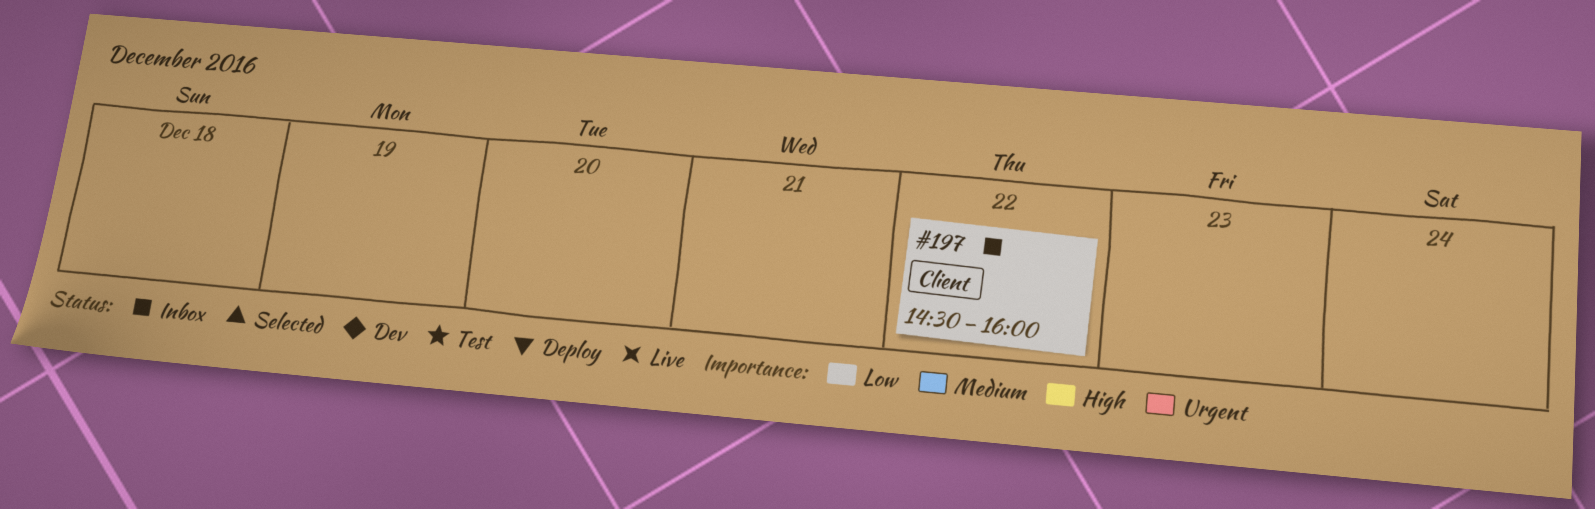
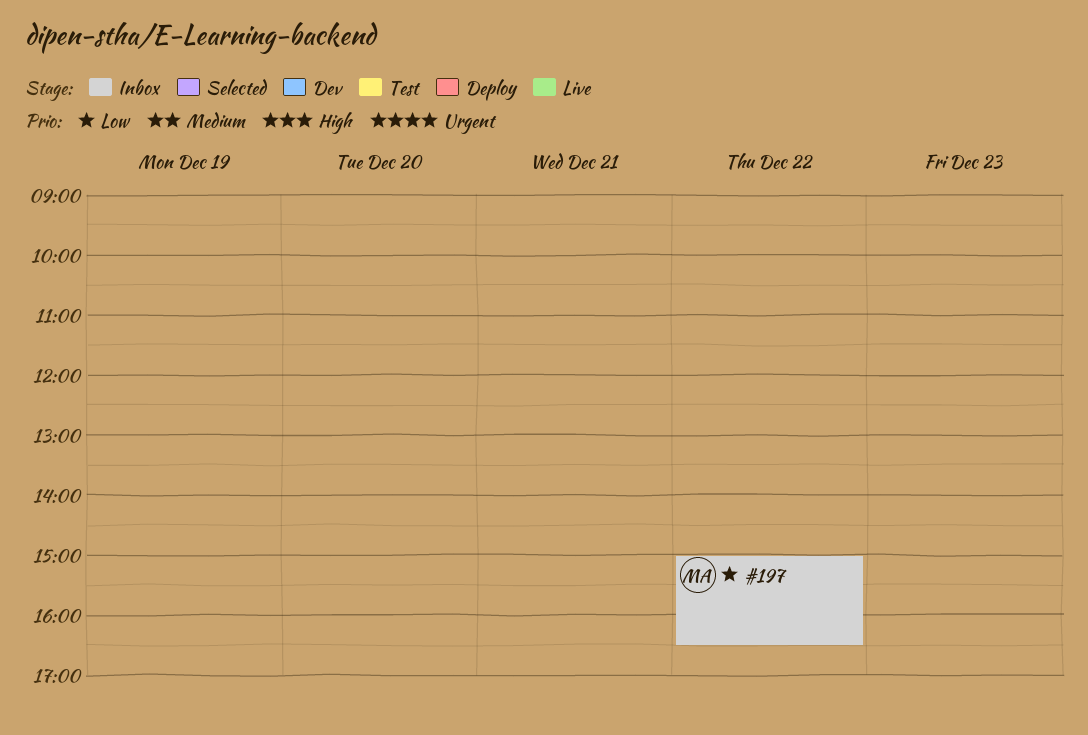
#197, begins: 14:30 -> 15:00
#197, ends: 16:00 -> 16:30

